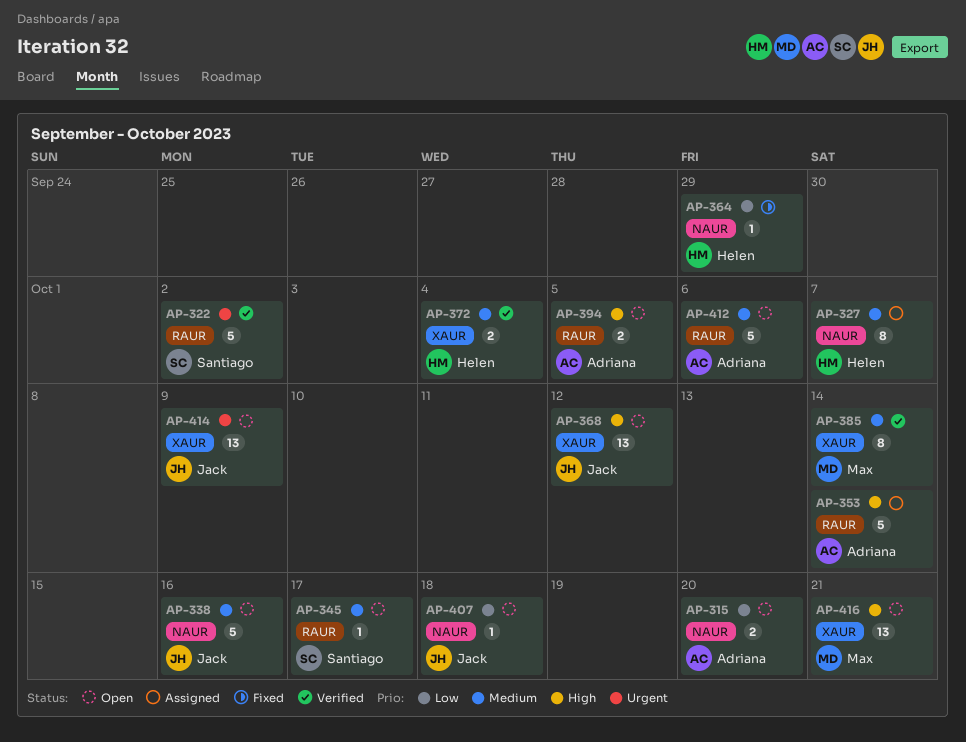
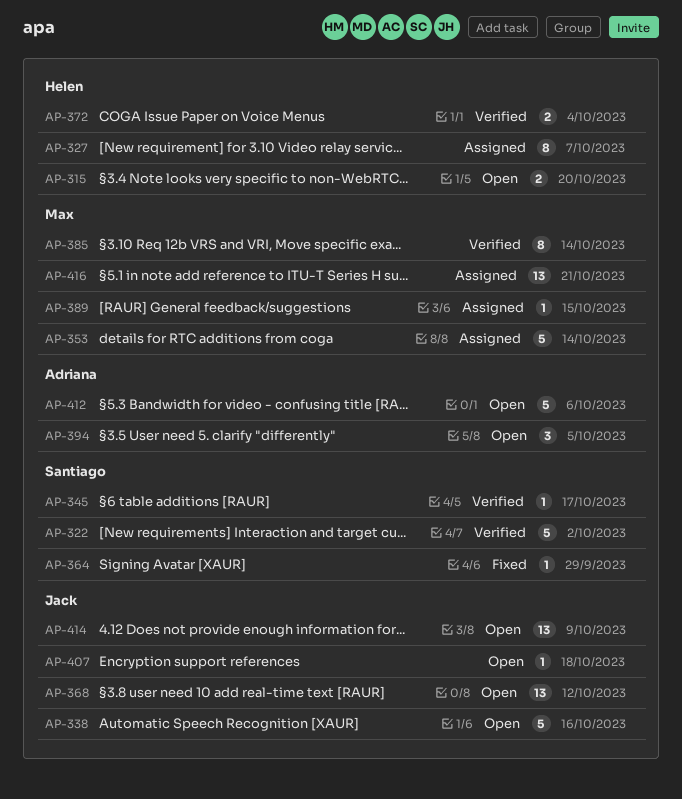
AP-315, owner: Adriana -> Helen
AP-345, status: Open -> Verified
AP-353, owner: Adriana -> Max
AP-364, owner: Helen -> Santiago
AP-389: none -> present
AP-394, estimate: 2 -> 3
AP-416, status: Open -> Assigned

